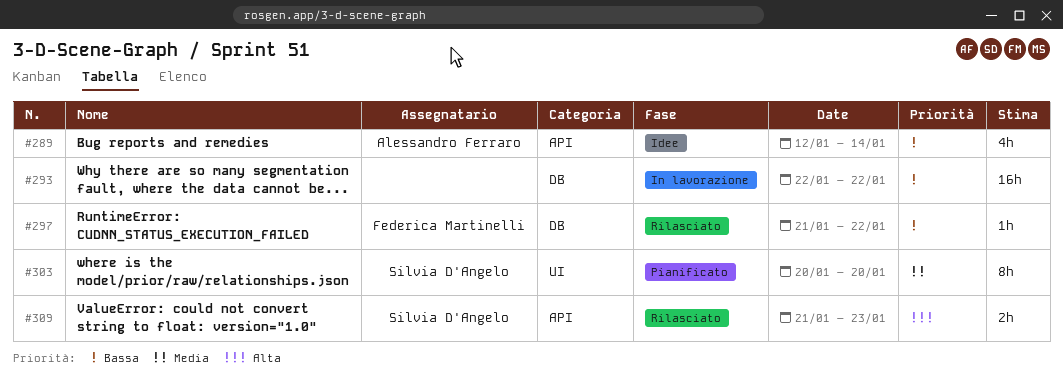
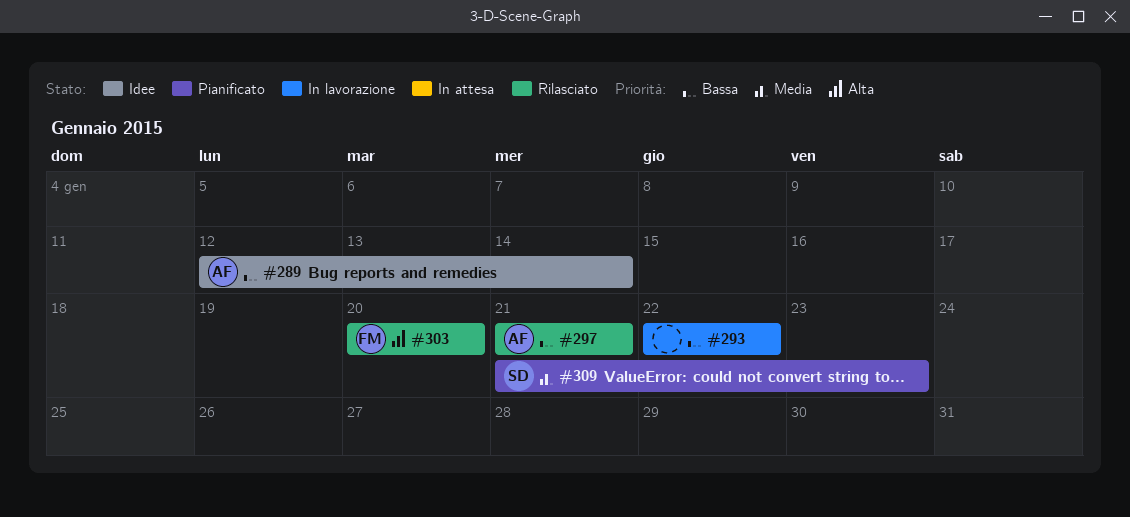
#297, owner: Federica Martinelli -> Alessandro Ferraro
#297, due: Jan 22 -> Jan 21
#303, status: Pianificato -> Rilasciato
#303, owner: Silvia D'Angelo -> Federica Martinelli
#303, priority: Media -> Alta
#309, status: Rilasciato -> Pianificato
#309, priority: Alta -> Media

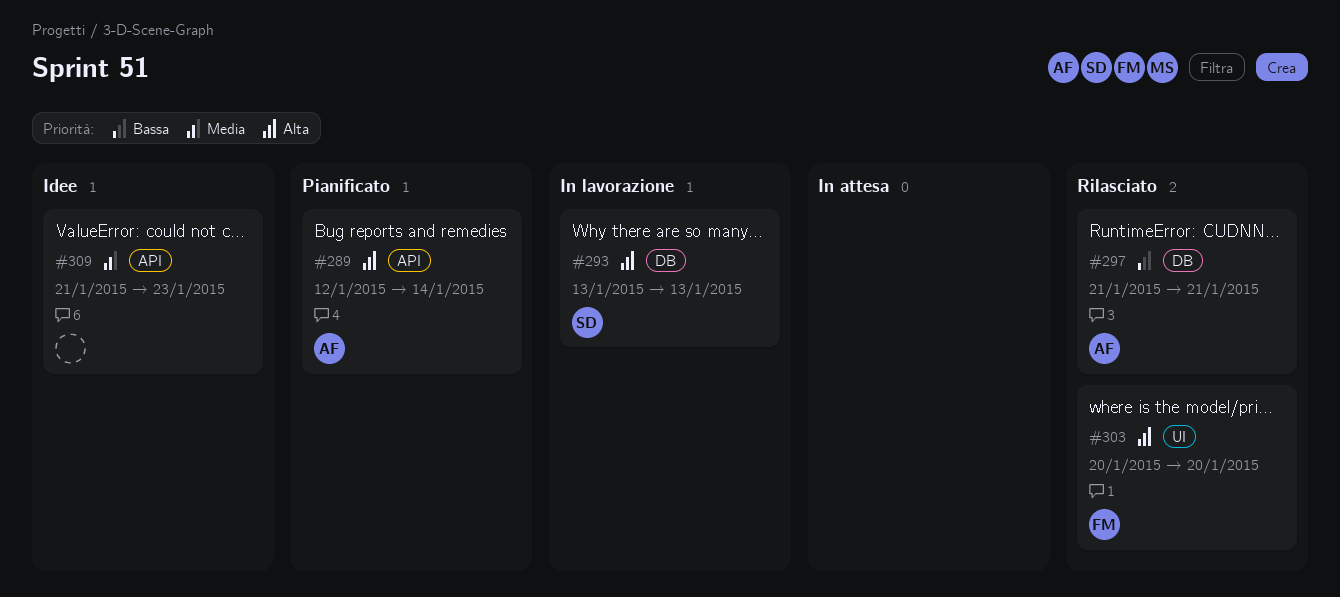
#289, status: Idee -> Pianificato
#289, priority: Bassa -> Alta
#293, owner: none -> SD
#293, priority: Bassa -> Alta
#293, start: Jan 22 -> Jan 13
#293, due: Jan 22 -> Jan 13
#309, status: Pianificato -> Idee
#309, owner: SD -> none

